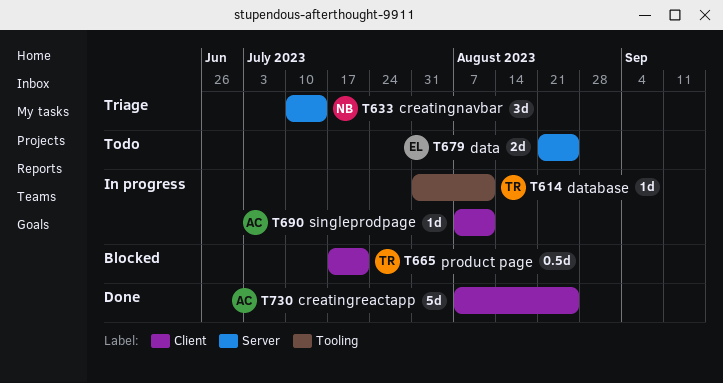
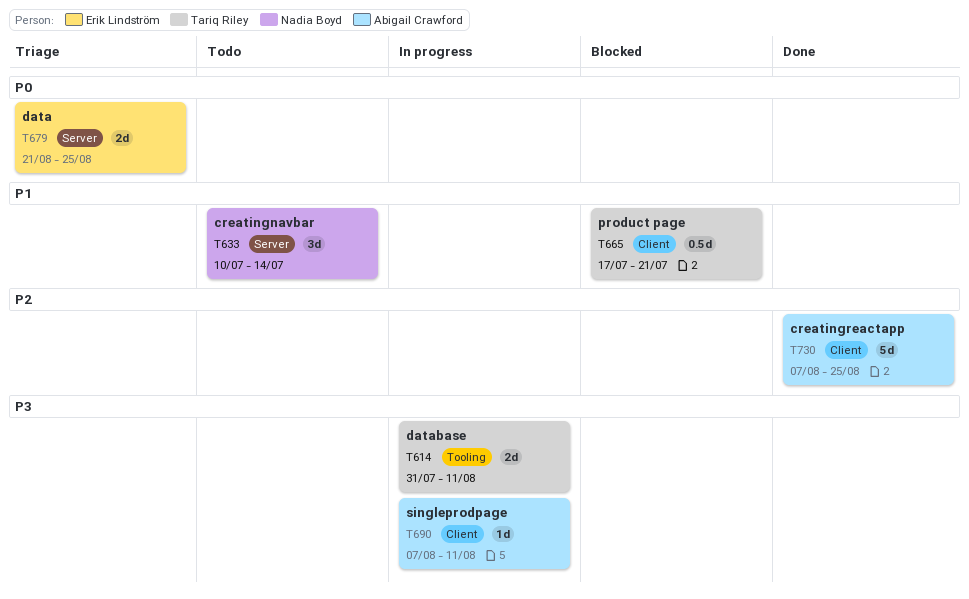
T614, estimate: 1d -> 2d
T633, status: Triage -> Todo
T679, status: Todo -> Triage

